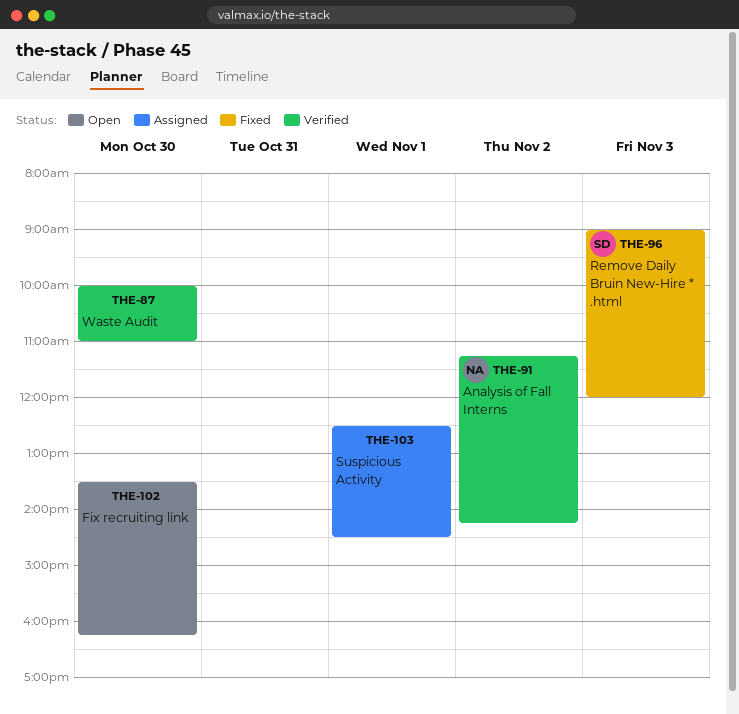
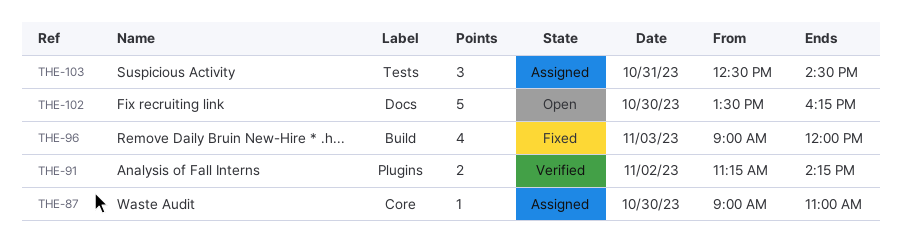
THE-87, status: Verified -> Assigned
THE-87, begins: 10:00 -> 09:00
THE-103, day: Nov 1 -> Oct 31

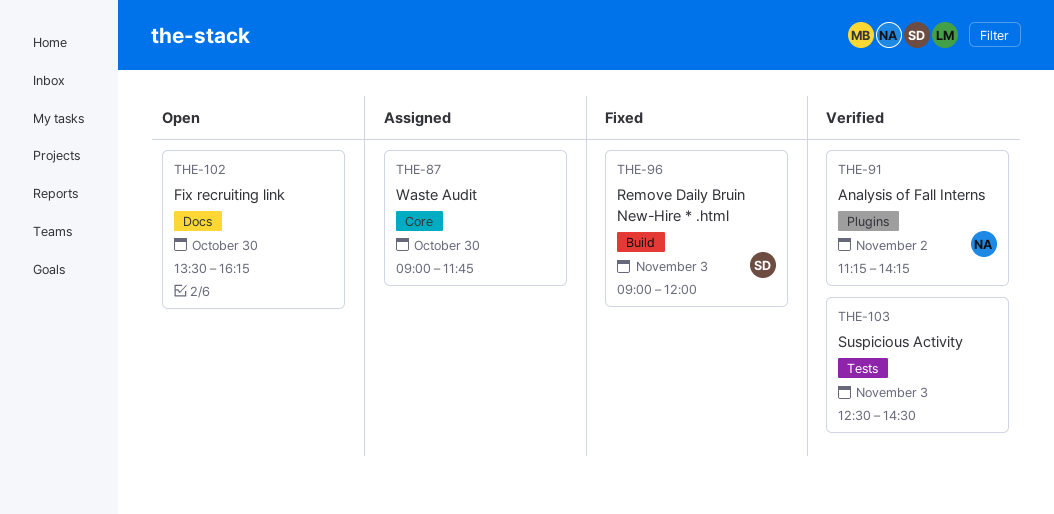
THE-87, ends: 11:00 -> 11:45
THE-103, status: Assigned -> Verified
THE-103, day: Oct 31 -> Nov 3

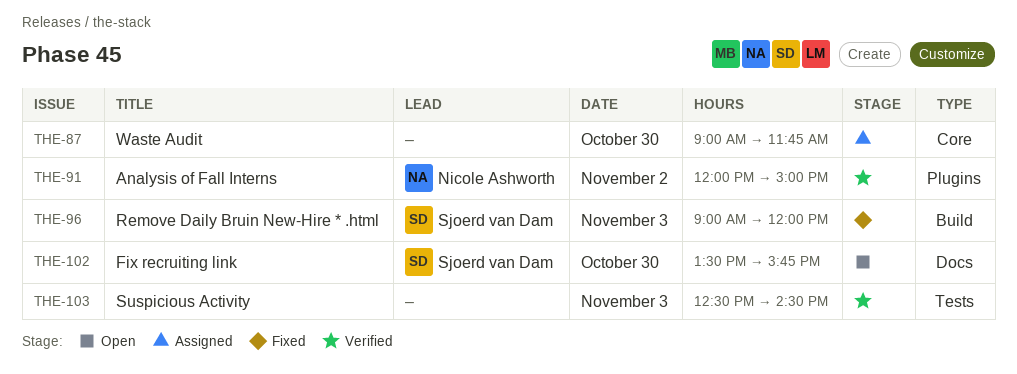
THE-91, begins: 11:15 -> 12:00
THE-91, ends: 14:15 -> 15:00
THE-102, owner: none -> Sjoerd van Dam
THE-102, ends: 16:15 -> 15:45

